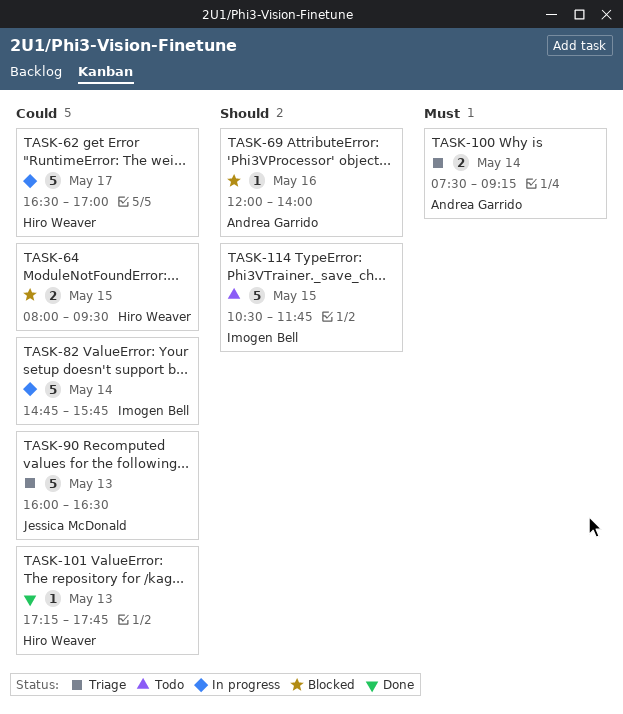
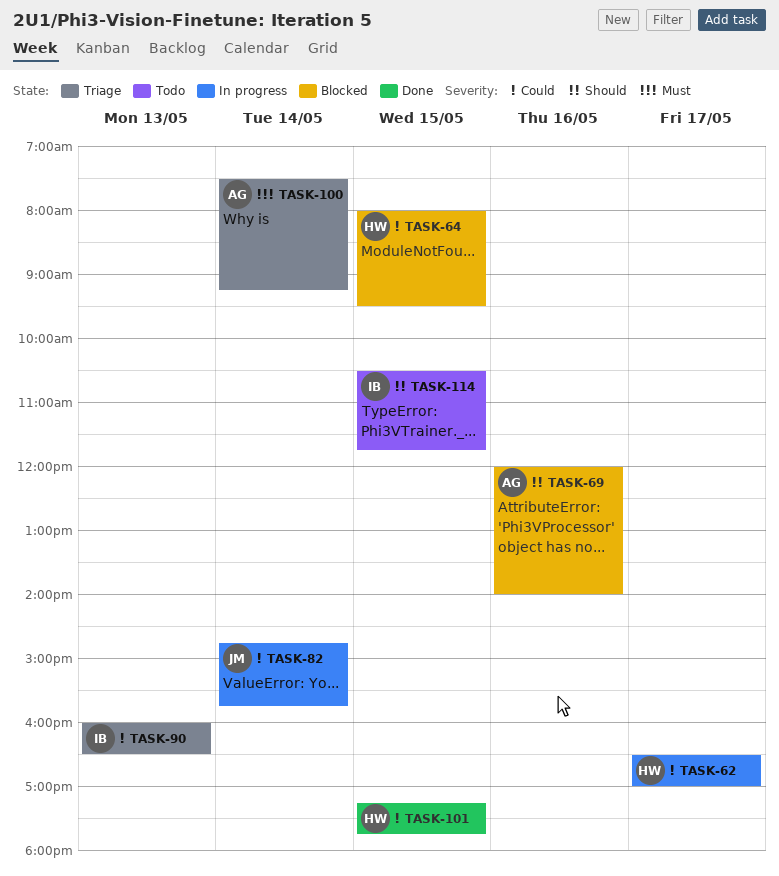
TASK-82, owner: Imogen Bell -> Jessica McDonald
TASK-90, owner: Jessica McDonald -> Imogen Bell
TASK-101, day: May 13 -> May 15

